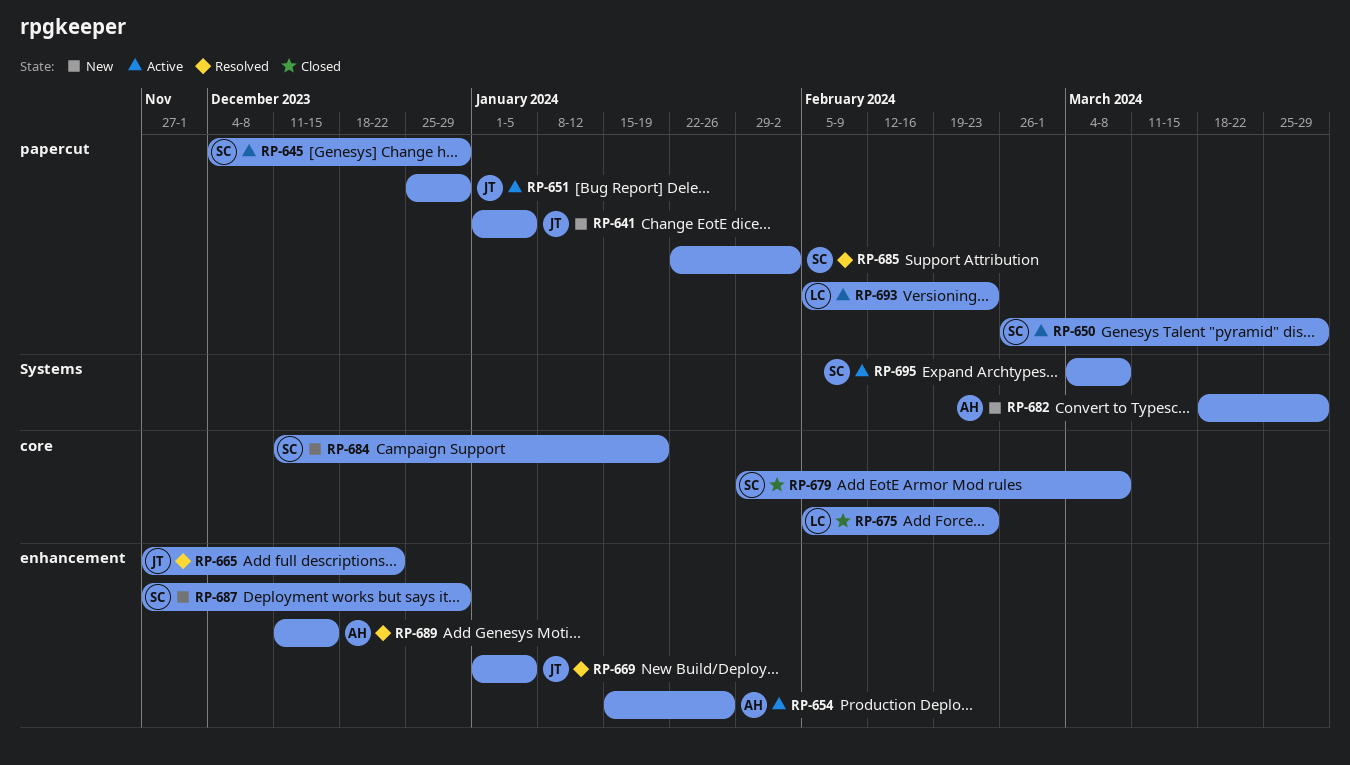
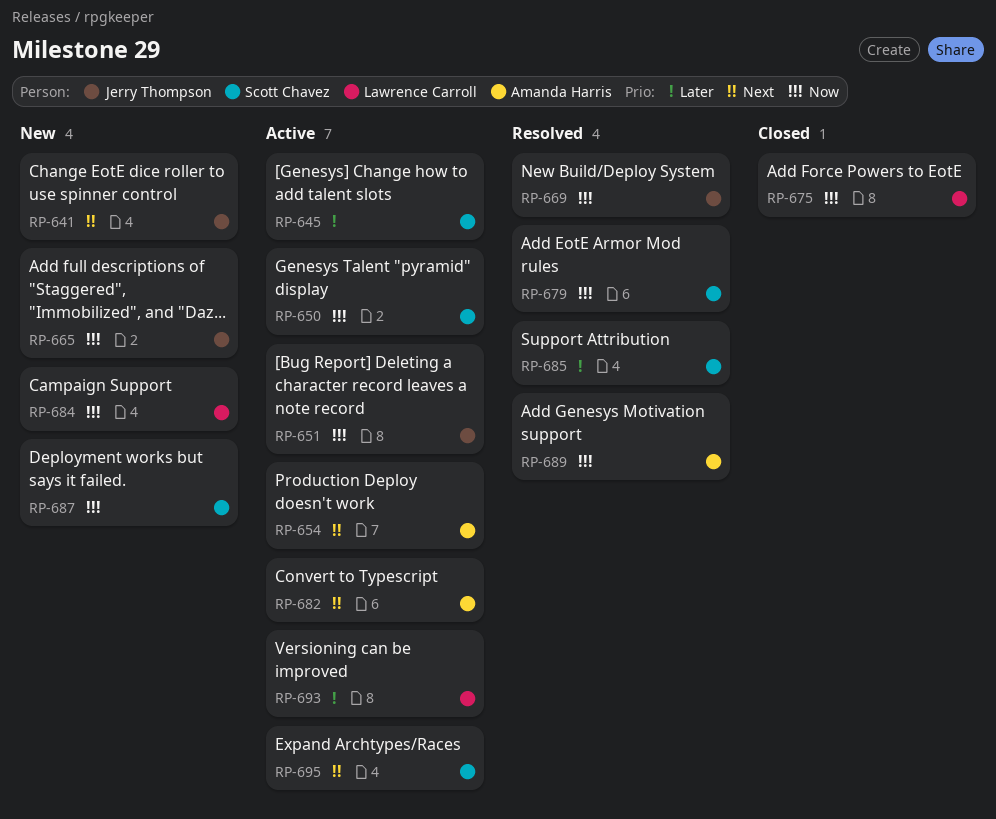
RP-665, status: Resolved -> New
RP-679, status: Closed -> Resolved
RP-682, status: New -> Active
RP-684, owner: Scott Chavez -> Lawrence Carroll

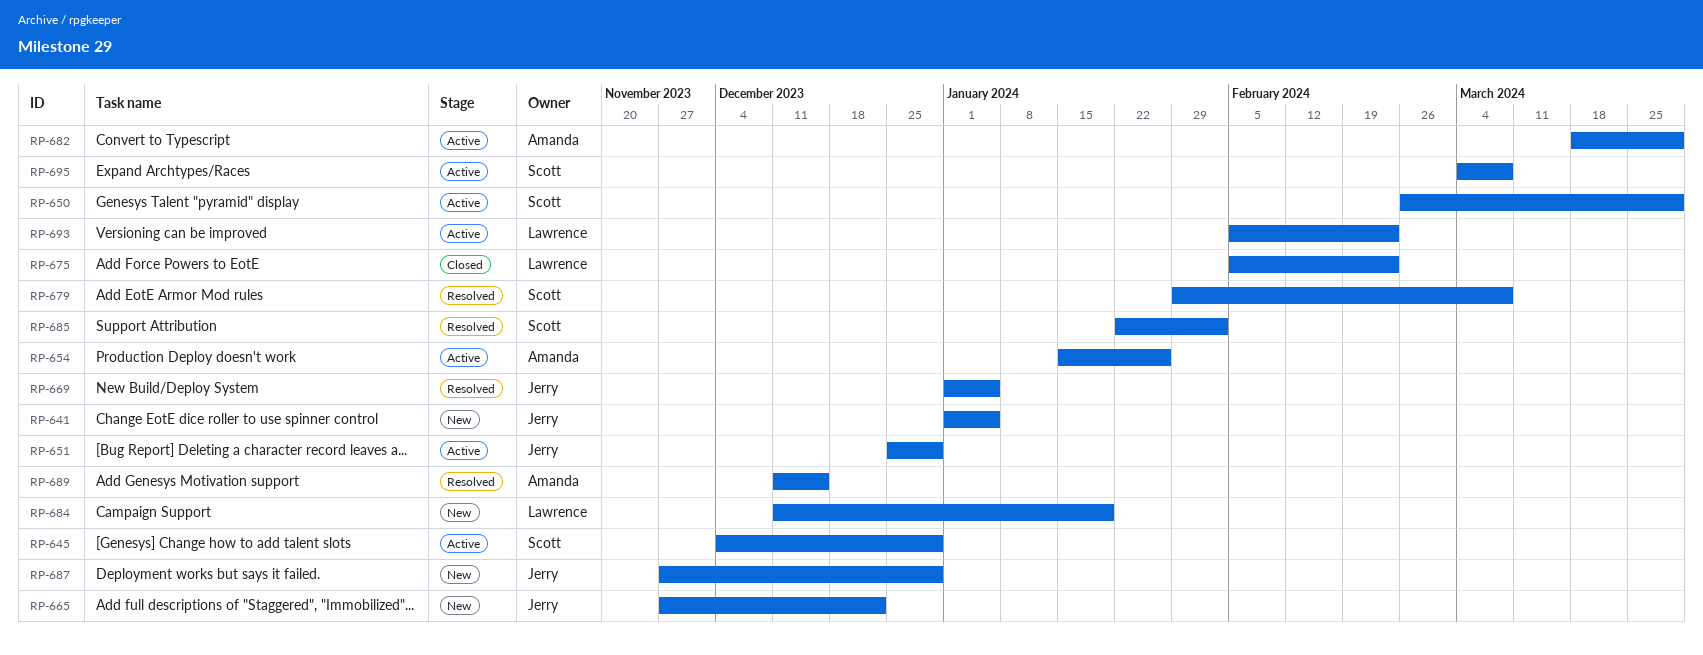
RP-687, owner: Scott Chavez -> Jerry Thompson

